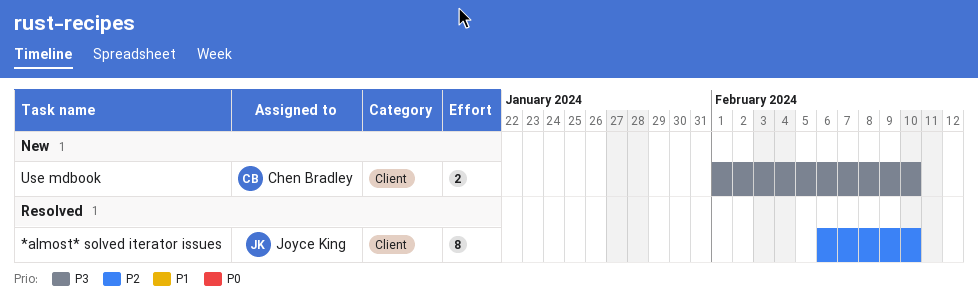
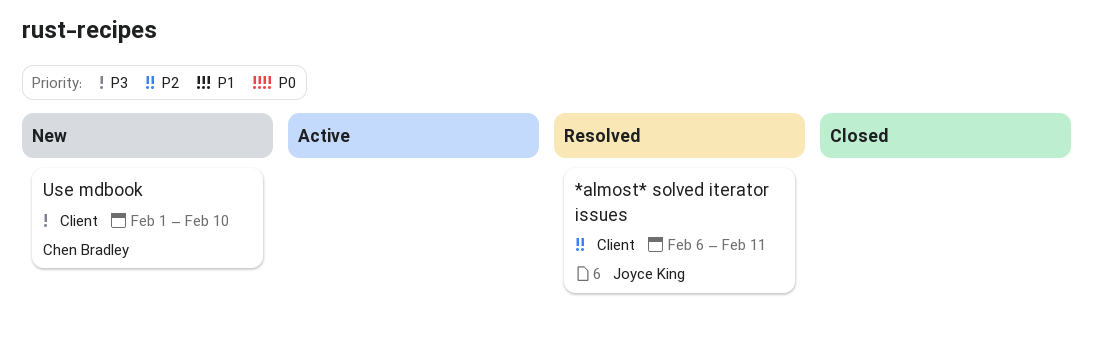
*almost* solved iterator issues, due: Feb 10 -> Feb 11

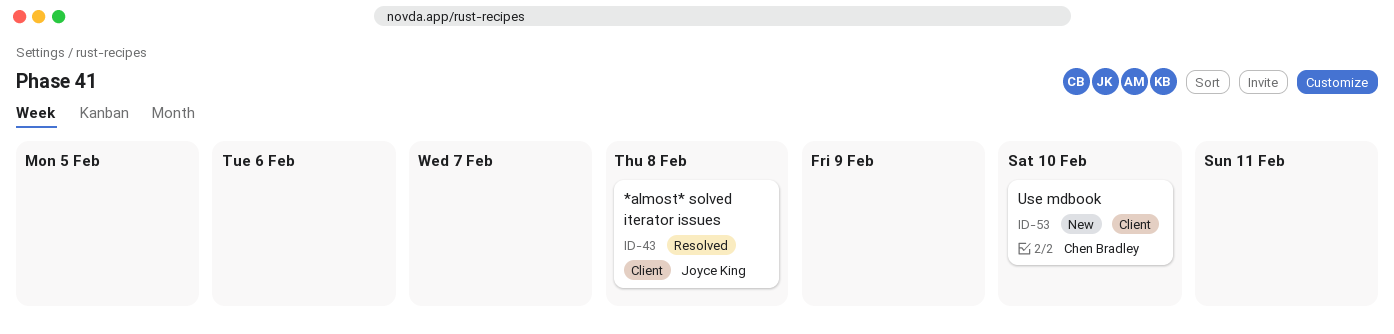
*almost* solved iterator issues, due: Feb 11 -> Feb 8

